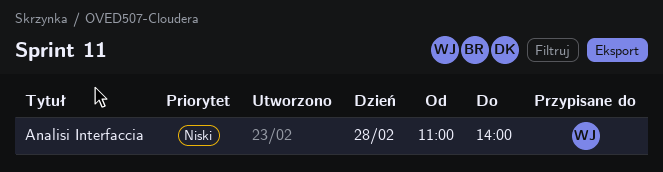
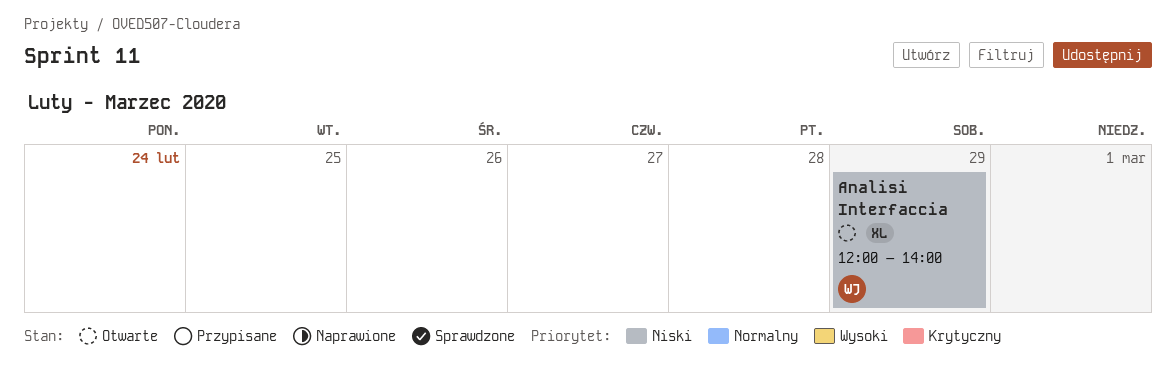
Analisi Interfaccia, day: Feb 28 -> Feb 29
Analisi Interfaccia, begins: 11:00 -> 12:00

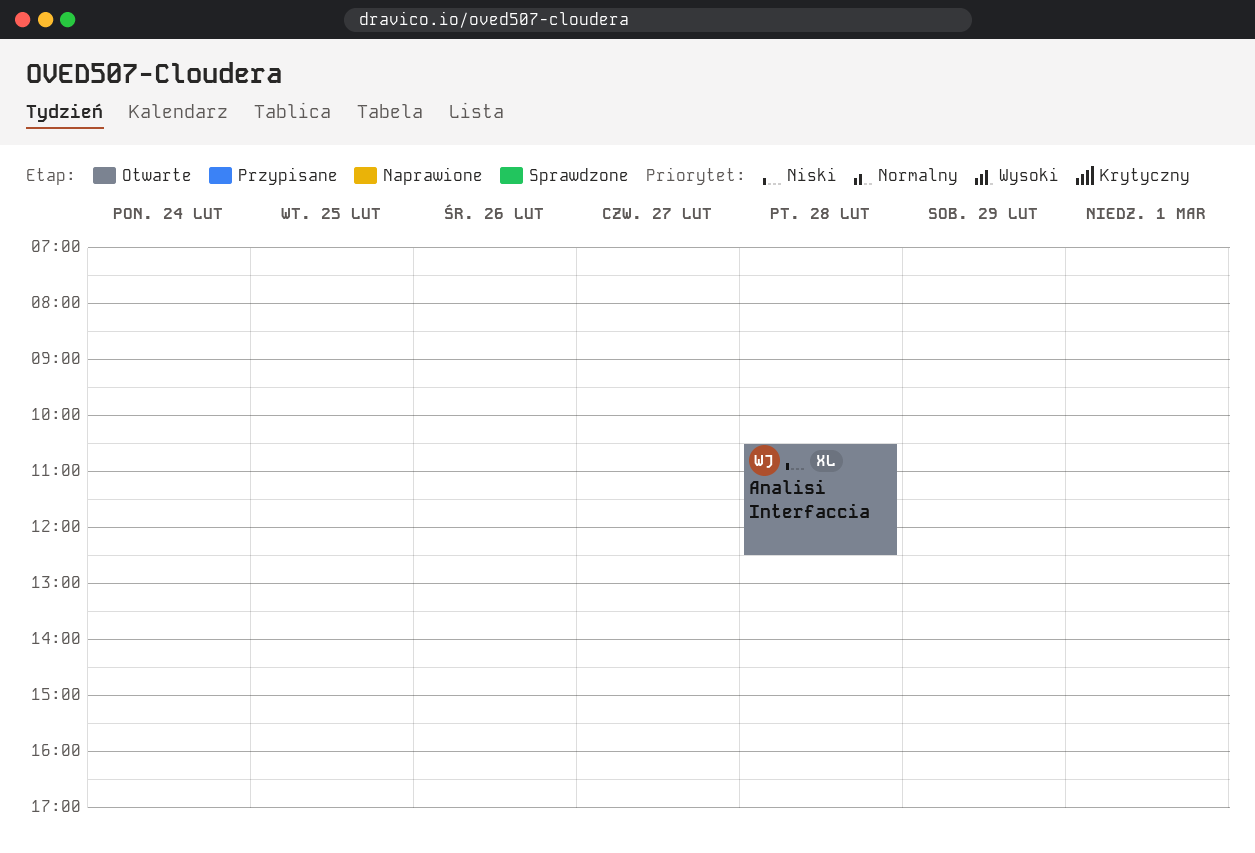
Analisi Interfaccia, day: Feb 29 -> Feb 28
Analisi Interfaccia, begins: 12:00 -> 10:30
Analisi Interfaccia, ends: 14:00 -> 12:30

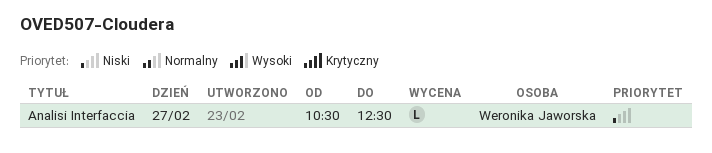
Analisi Interfaccia, estimate: XL -> L
Analisi Interfaccia, day: Feb 28 -> Feb 27

